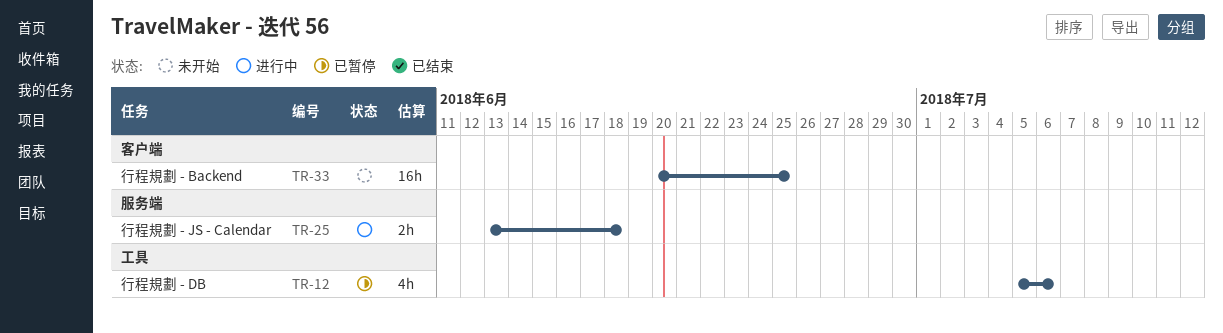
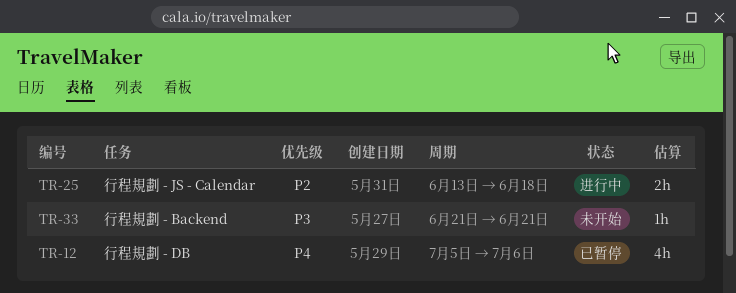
TR-33, estimate: 16h -> 1h
TR-33, start: Jun 20 -> Jun 21
TR-33, due: Jun 25 -> Jun 21

